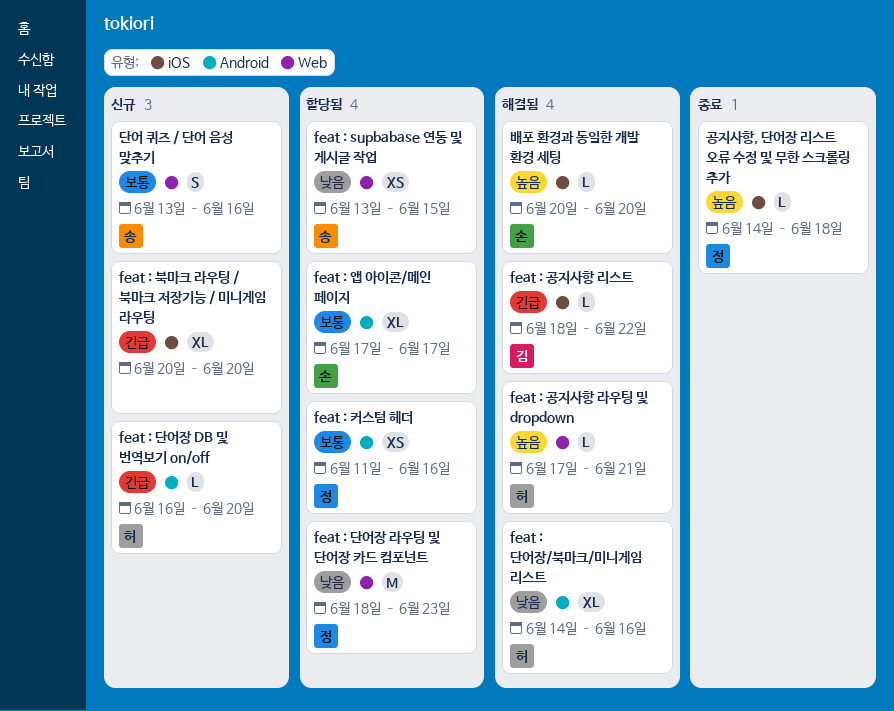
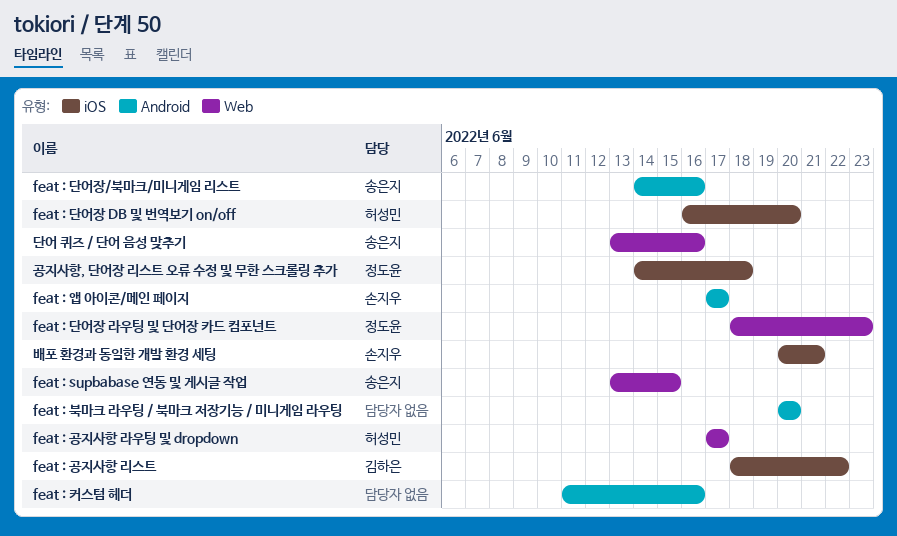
feat : 공지사항 라우팅 및 dropdown, due: Jun 21 -> Jun 17
feat : 단어장 DB 및 번역보기 on/off, label: Android -> iOS
feat : 단어장/북마크/미니게임 리스트, owner: 허성민 -> 송은지
feat : 북마크 라우팅 / 북마크 저장기능 / 미니게임 라우팅, label: iOS -> Android
feat : 커스텀 헤더, owner: 정도윤 -> none
배포 환경과 동일한 개발 환경 세팅, due: Jun 20 -> Jun 21

